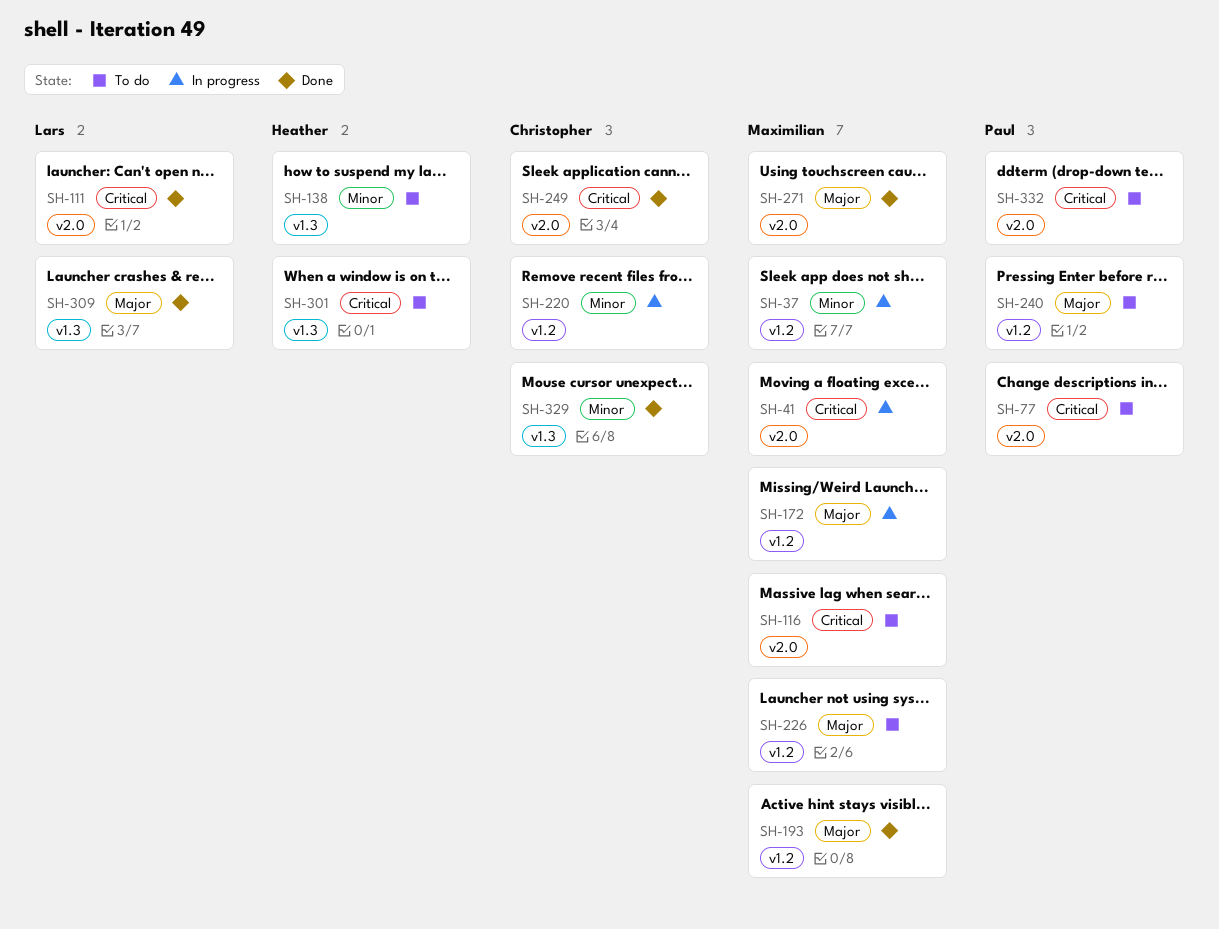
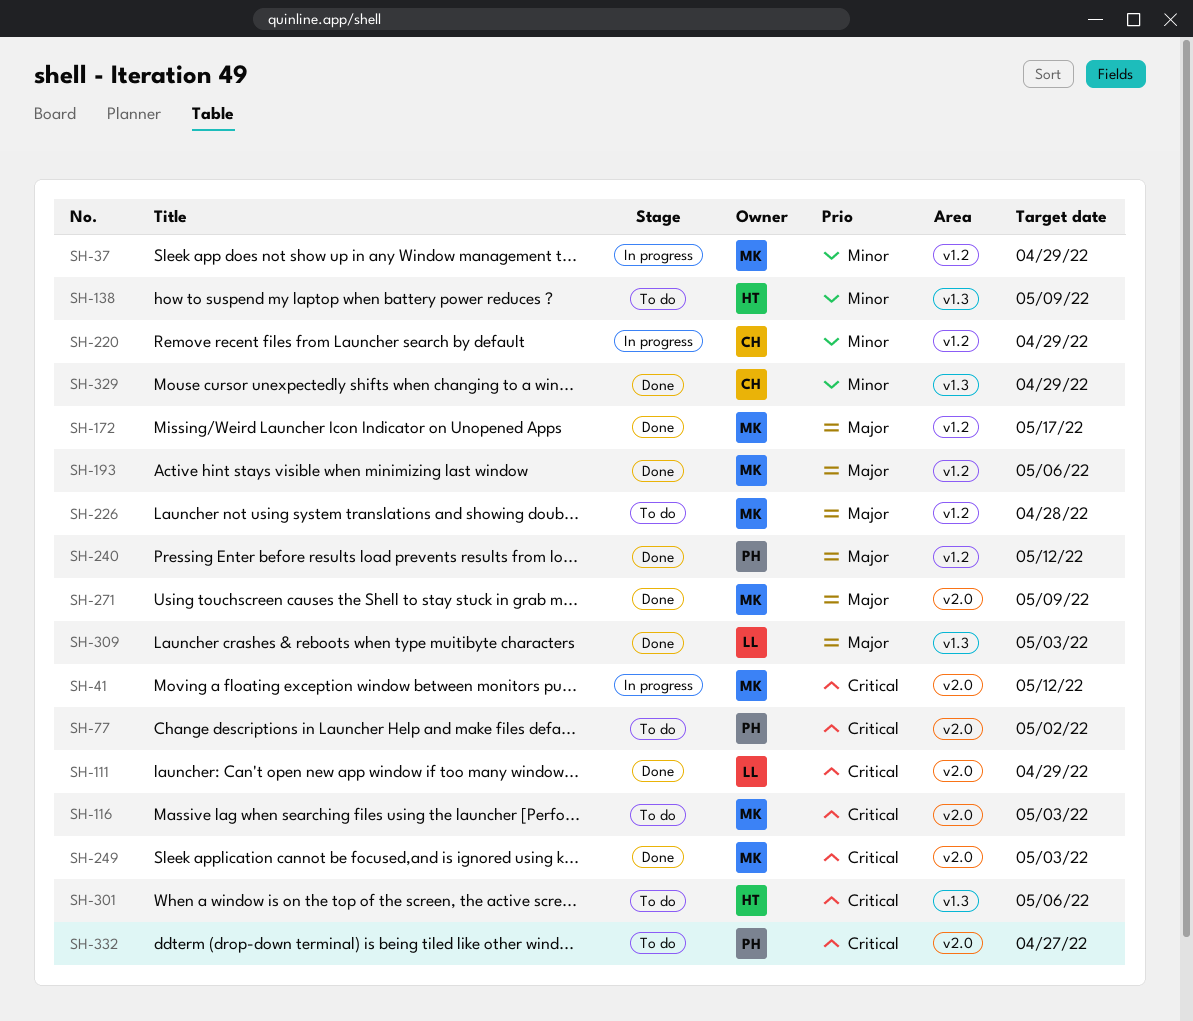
SH-172, status: In progress -> Done
SH-240, status: To do -> Done
SH-249, owner: Christopher -> Maximilian

